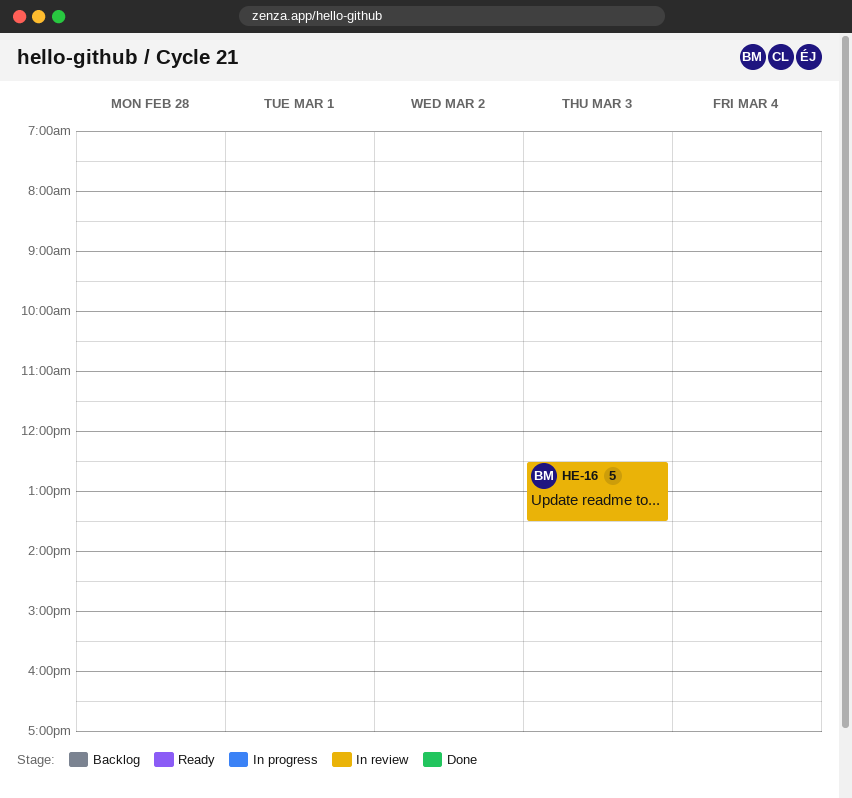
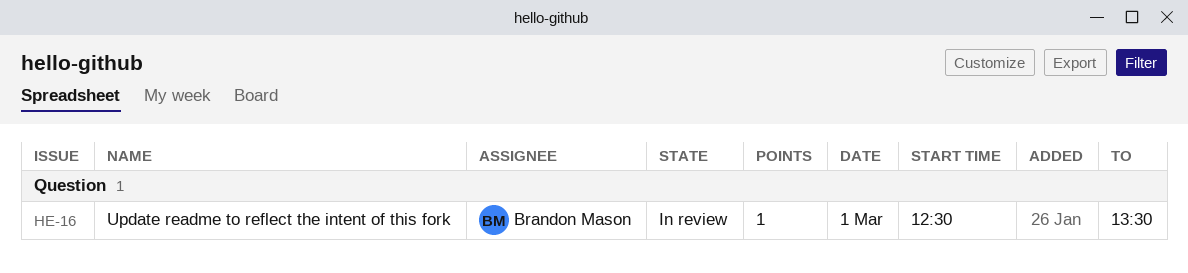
HE-16, estimate: 5 -> 1
HE-16, day: Mar 3 -> Mar 1

